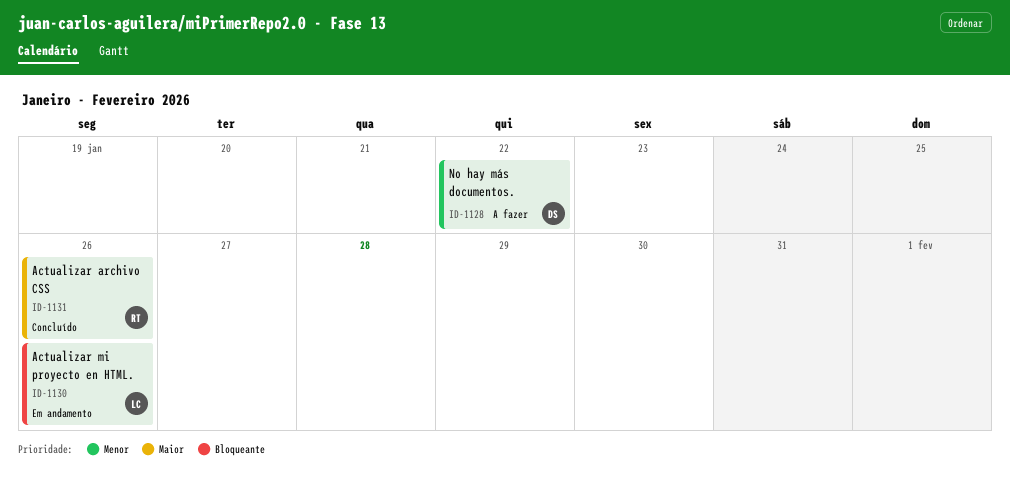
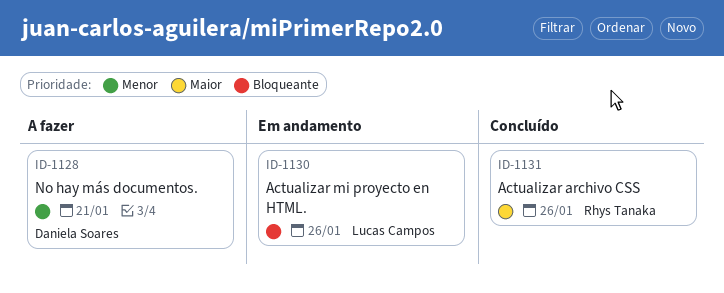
ID-1128, due: Jan 22 -> Jan 21

